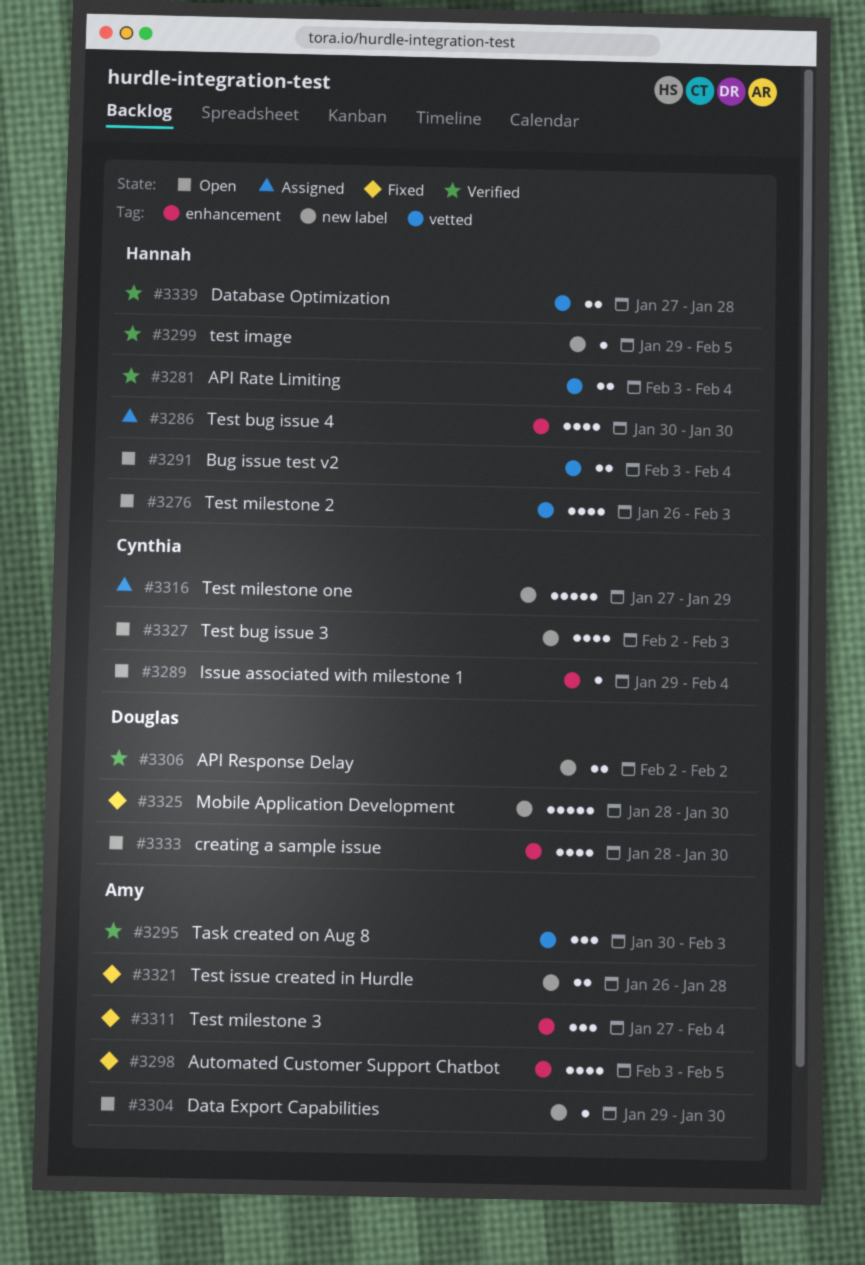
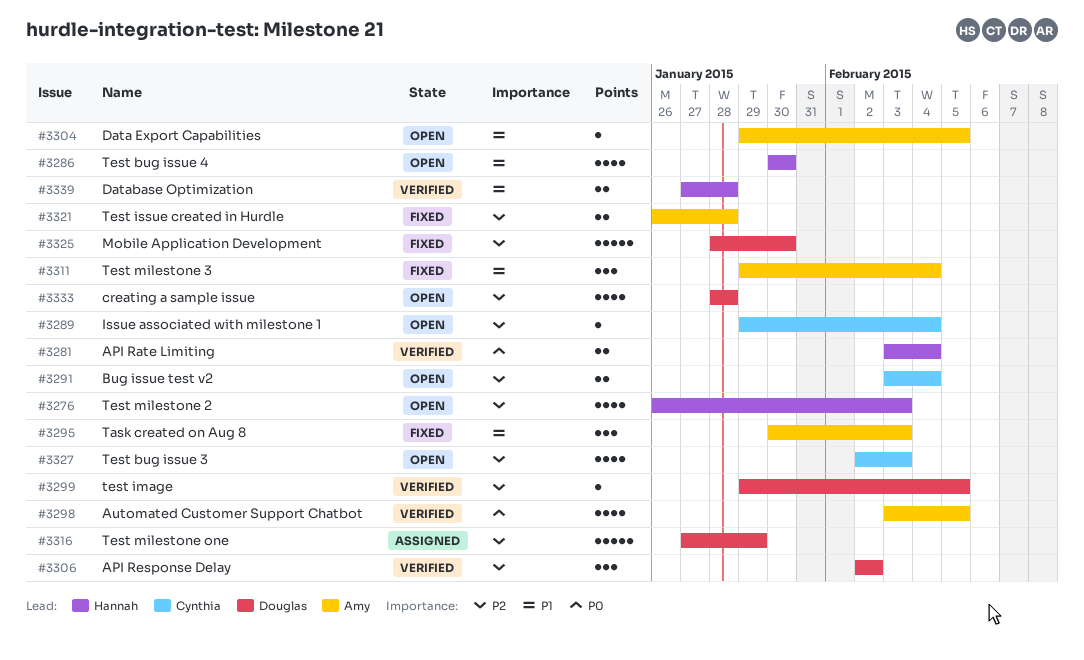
#3286, status: Assigned -> Open
#3291, owner: Hannah -> Cynthia
#3295, status: Verified -> Fixed
#3298, status: Fixed -> Verified
#3299, owner: Hannah -> Douglas
#3304, due: Jan 30 -> Feb 5
#3306, estimate: 2 -> 3
#3311, start: Jan 27 -> Jan 29
#3316, owner: Cynthia -> Douglas
#3333, due: Jan 30 -> Jan 28

